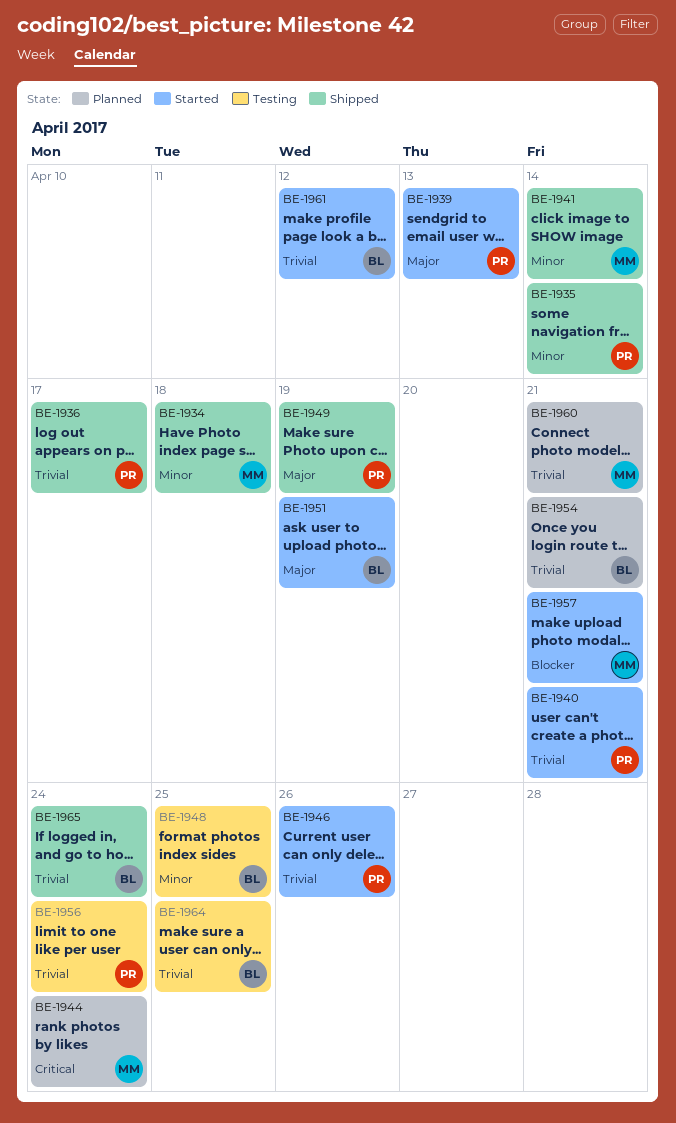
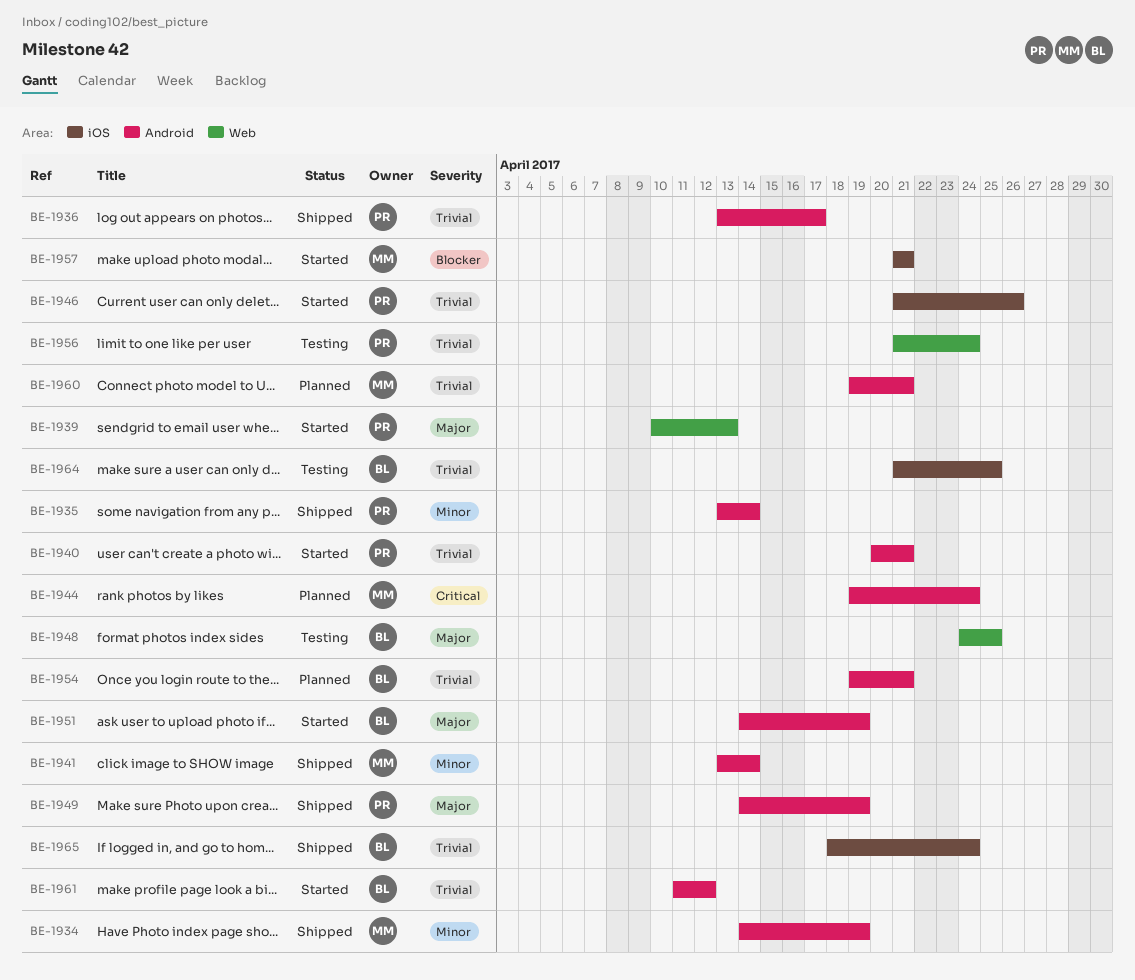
BE-1934, due: Apr 18 -> Apr 19
BE-1948, priority: Minor -> Major

